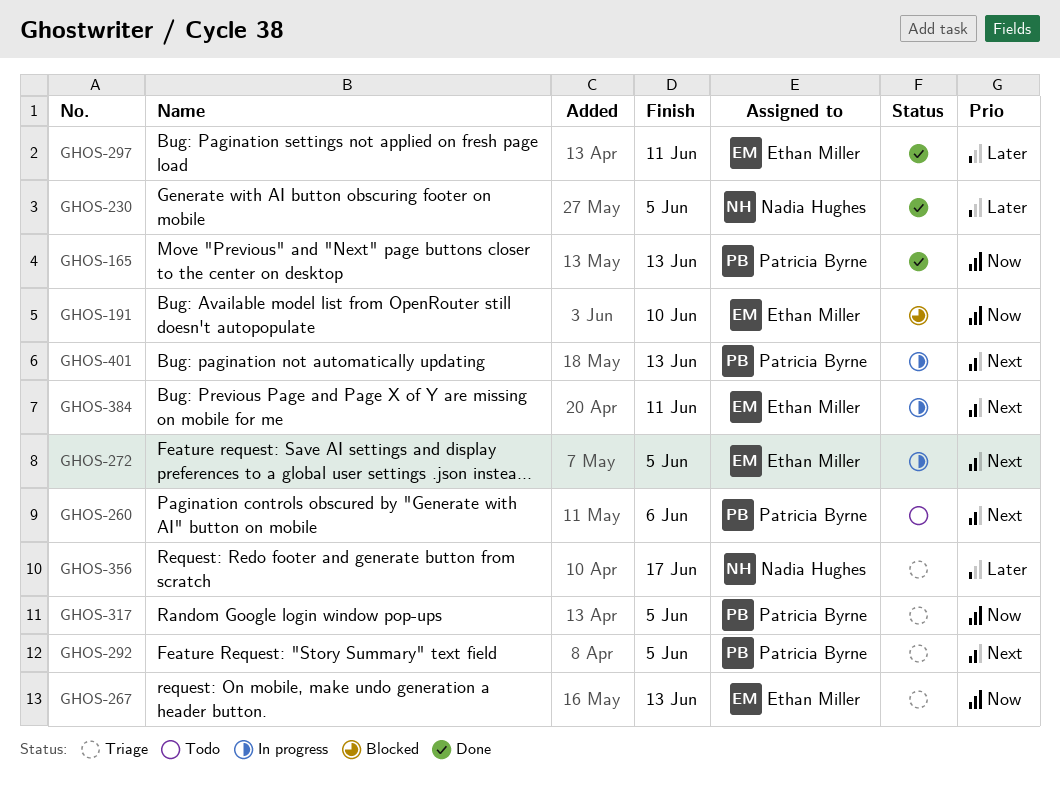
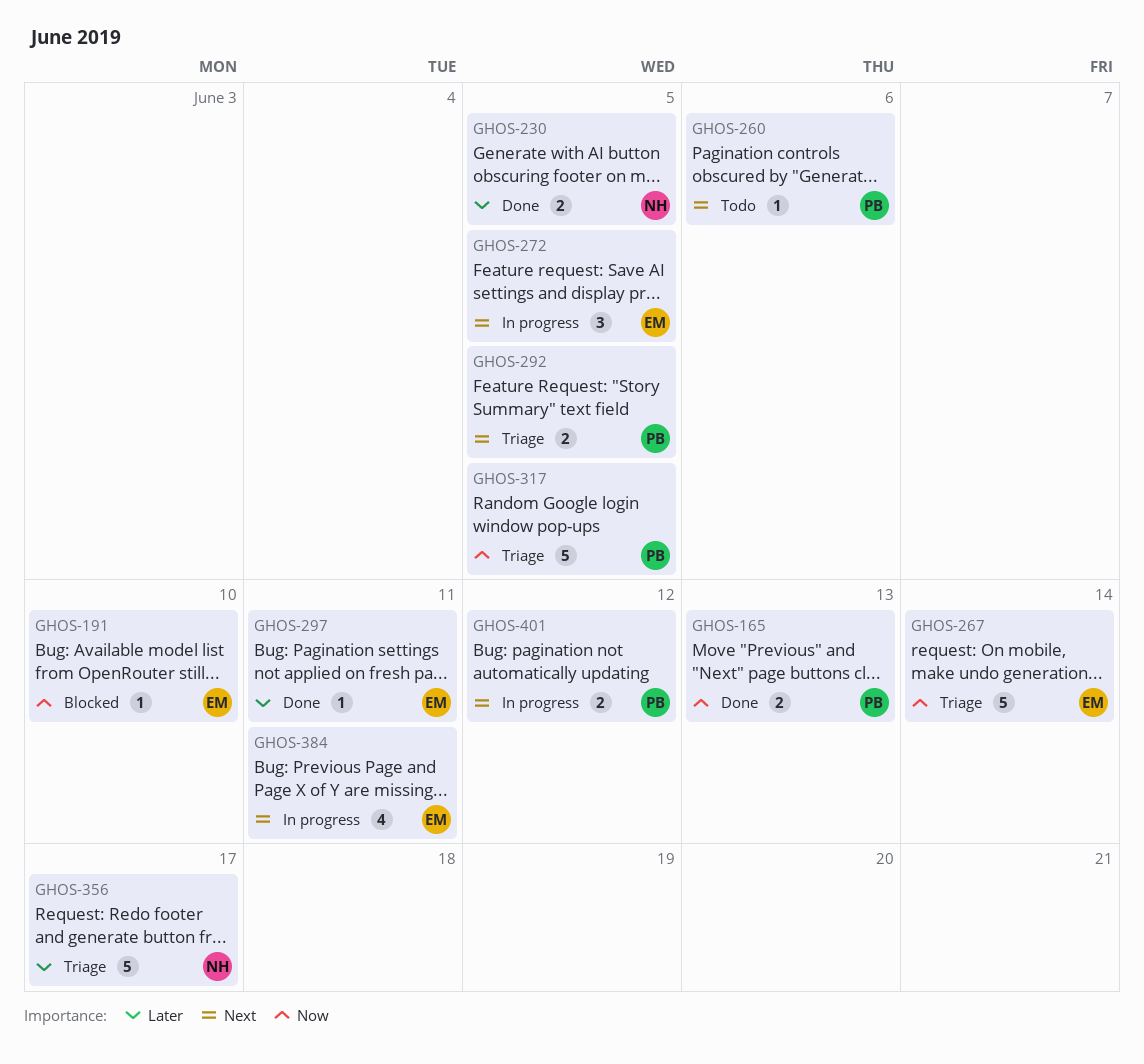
GHOS-267, due: Jun 13 -> Jun 14
GHOS-401, due: Jun 13 -> Jun 12

